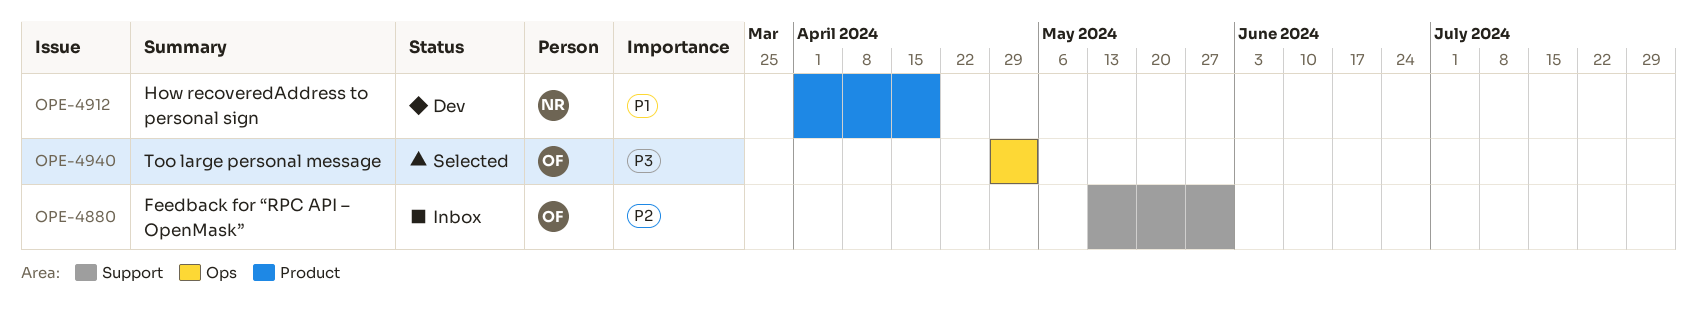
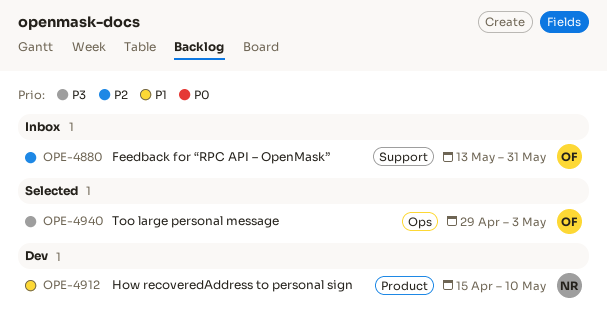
OPE-4912, start: Apr 1 -> Apr 15
OPE-4912, due: Apr 19 -> May 10

